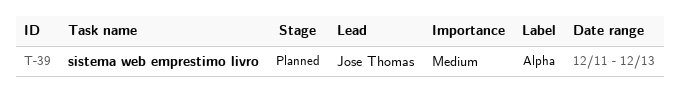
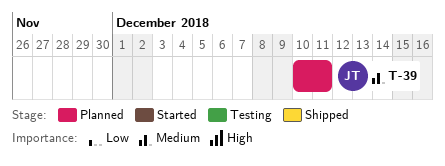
T-39, start: Dec 11 -> Dec 10
T-39, due: Dec 13 -> Dec 11

